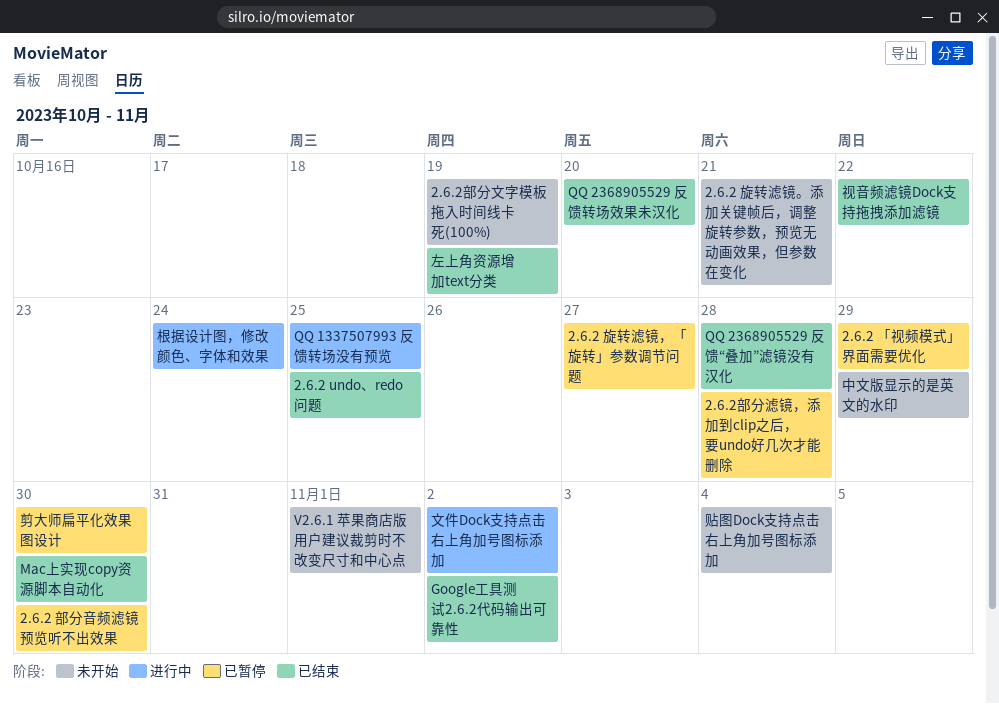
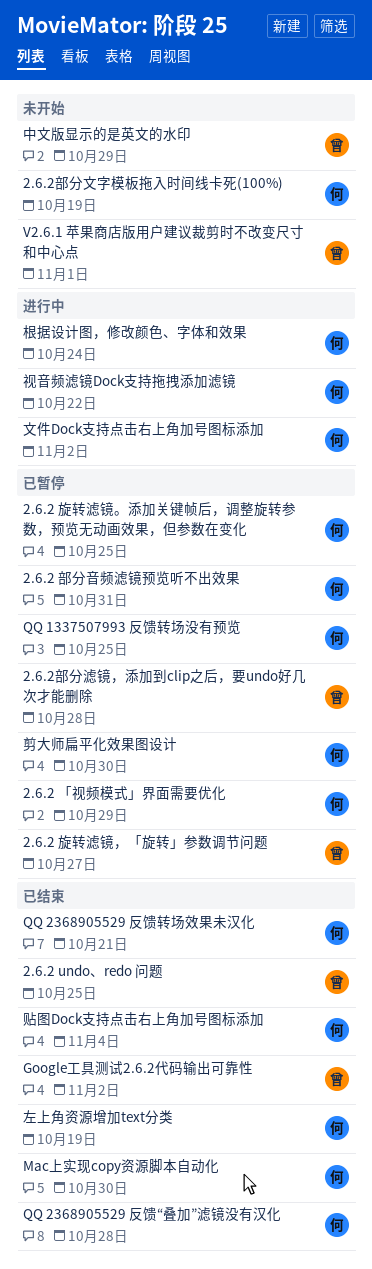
2.6.2 旋转滤镜。添加关键帧后，调整旋转参数，预览无动画效果，但参数在变化, status: 未开始 -> 已暂停
2.6.2 旋转滤镜。添加关键帧后，调整旋转参数，预览无动画效果，但参数在变化, due: Oct 21 -> Oct 25
2.6.2 部分音频滤镜预览听不出效果, due: Oct 30 -> Oct 31
QQ 1337507993 反馈转场没有预览, status: 进行中 -> 已暂停
QQ 2368905529 反馈转场效果未汉化, due: Oct 20 -> Oct 21
视音频滤镜Dock支持拖拽添加滤镜, status: 已结束 -> 进行中
贴图Dock支持点击右上角加号图标添加, status: 未开始 -> 已结束

